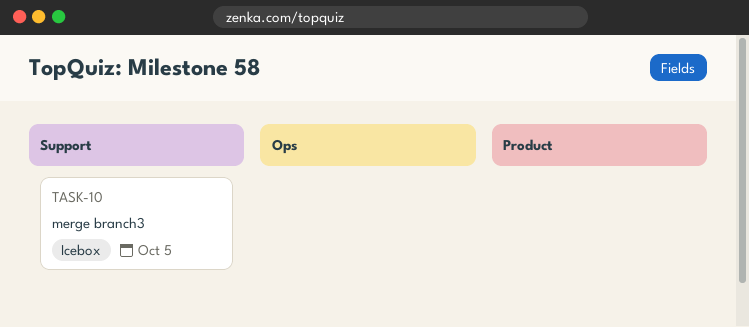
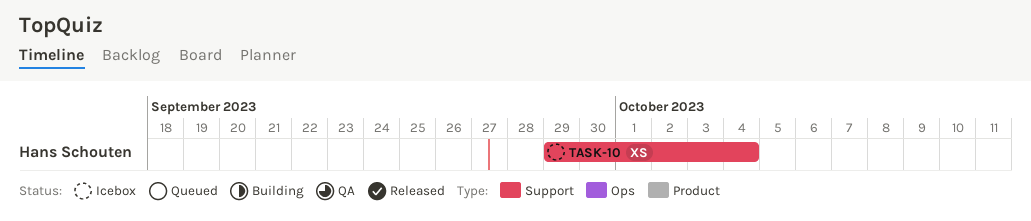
TASK-10, due: Oct 5 -> Oct 4

